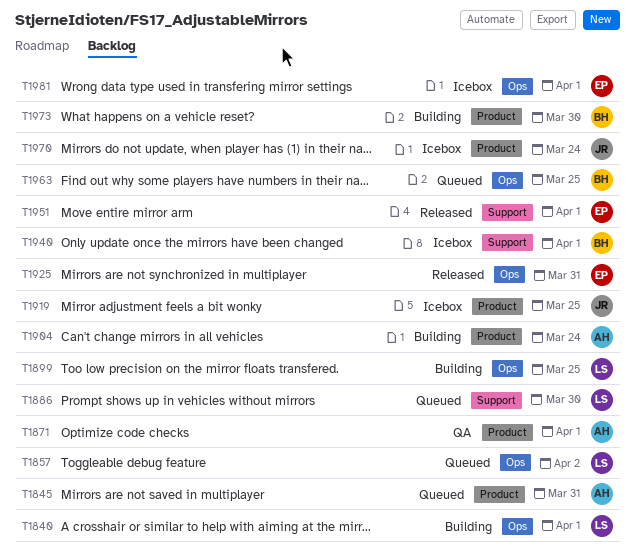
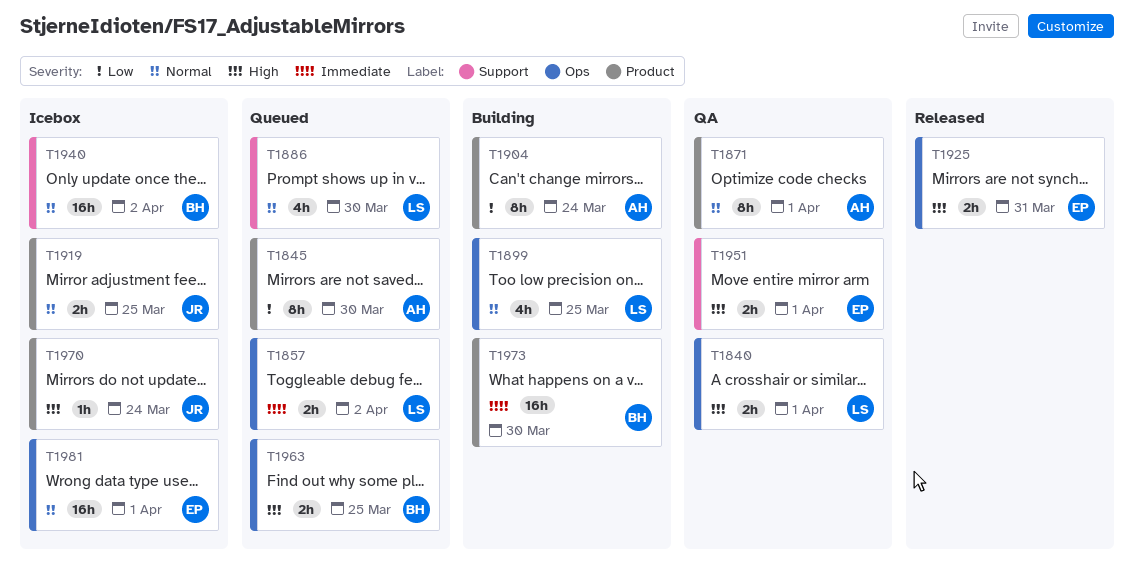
T1840, status: Building -> QA
T1845, due: Mar 31 -> Mar 30
T1940, due: Apr 1 -> Apr 2
T1951, status: Released -> QA

